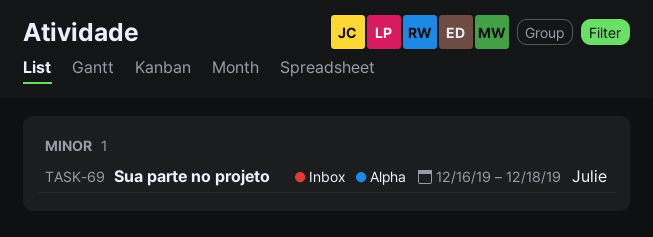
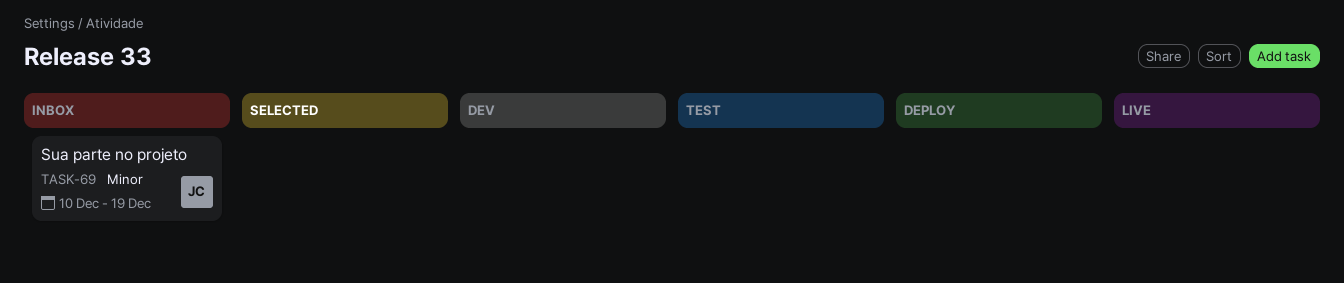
TASK-69, start: Dec 16 -> Dec 10
TASK-69, due: Dec 18 -> Dec 19

